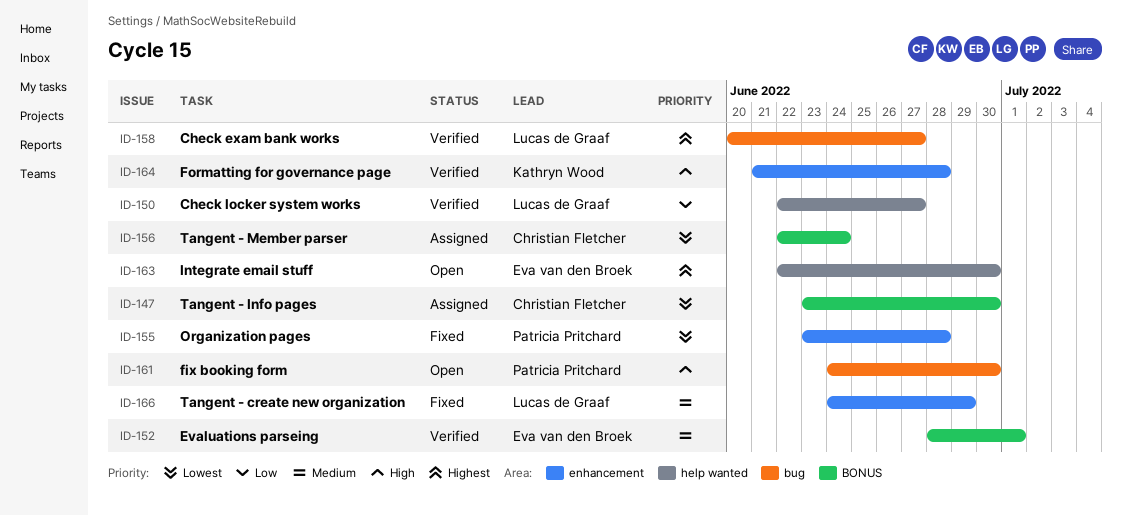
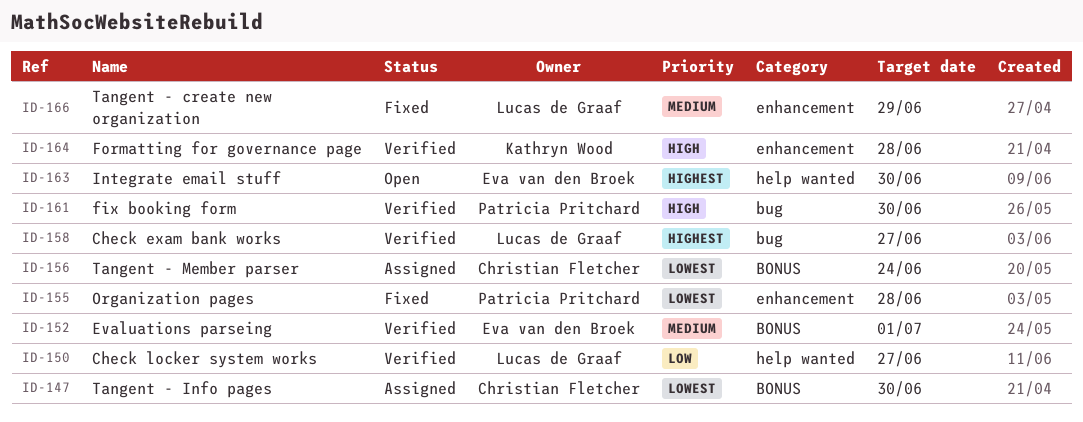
ID-161, status: Open -> Verified

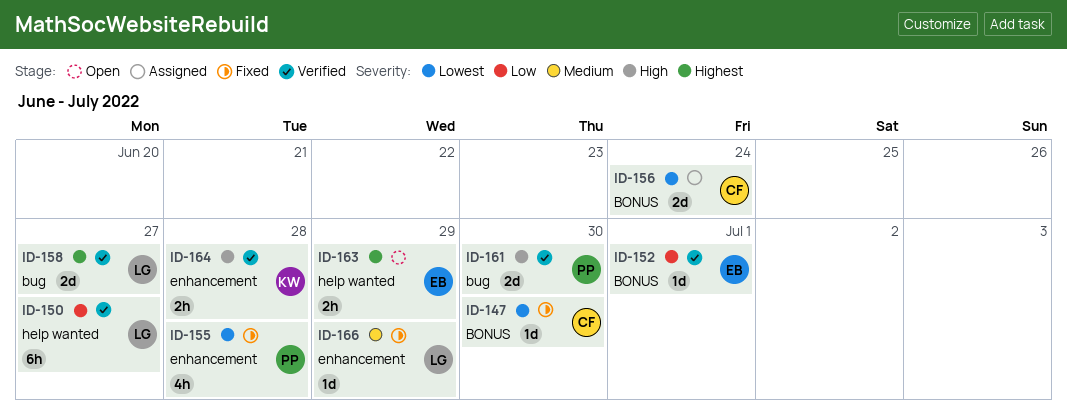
ID-147, status: Assigned -> Fixed
ID-152, priority: Medium -> Low
ID-163, due: Jun 30 -> Jun 29

